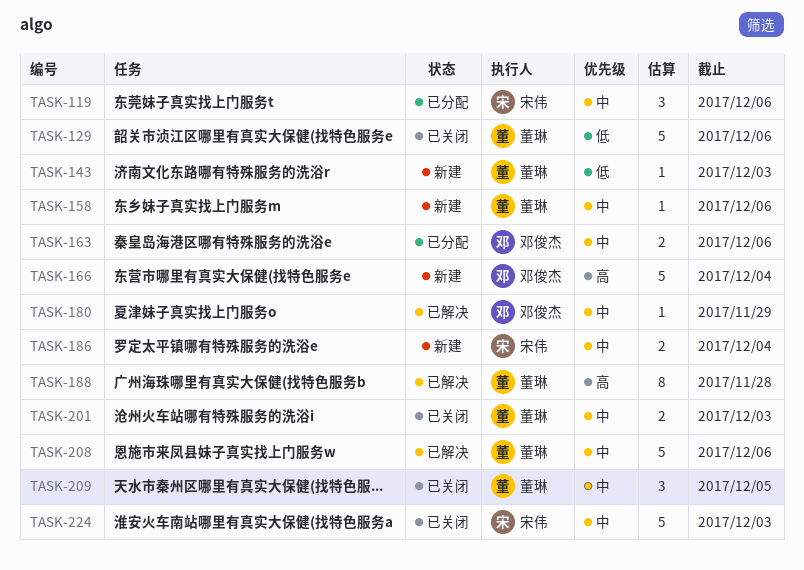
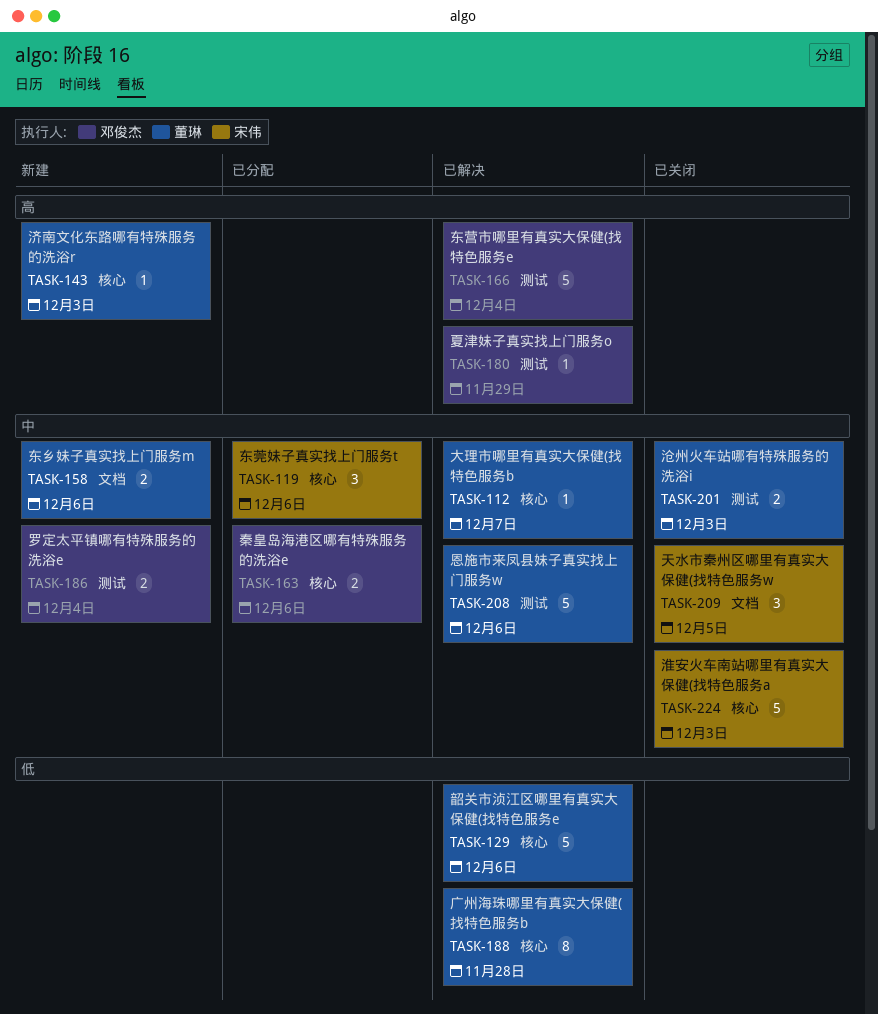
TASK-112: none -> present
TASK-129, status: 已关闭 -> 已解决
TASK-143, priority: 低 -> 高
TASK-158, estimate: 1 -> 2
TASK-166, status: 新建 -> 已解决
TASK-180, priority: 中 -> 高
TASK-186, owner: 宋伟 -> 邓俊杰
TASK-188, priority: 高 -> 低
TASK-209, owner: 董琳 -> 宋伟

